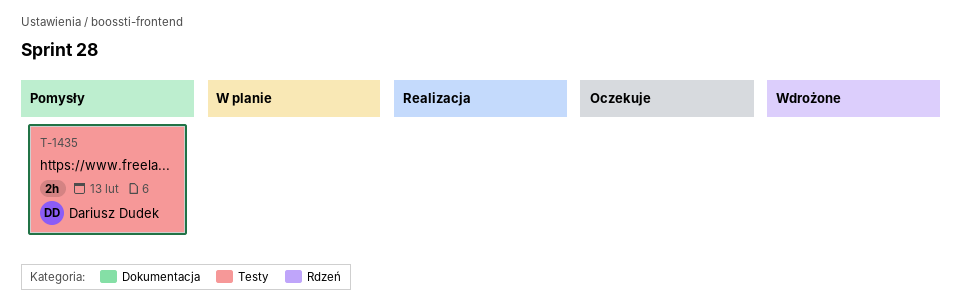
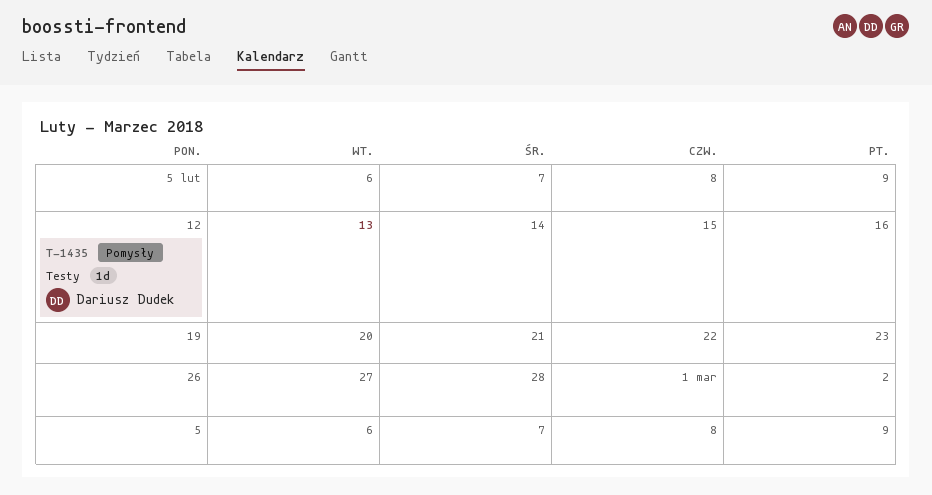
T-1435, estimate: 2h -> 1d
T-1435, due: Feb 13 -> Feb 12

